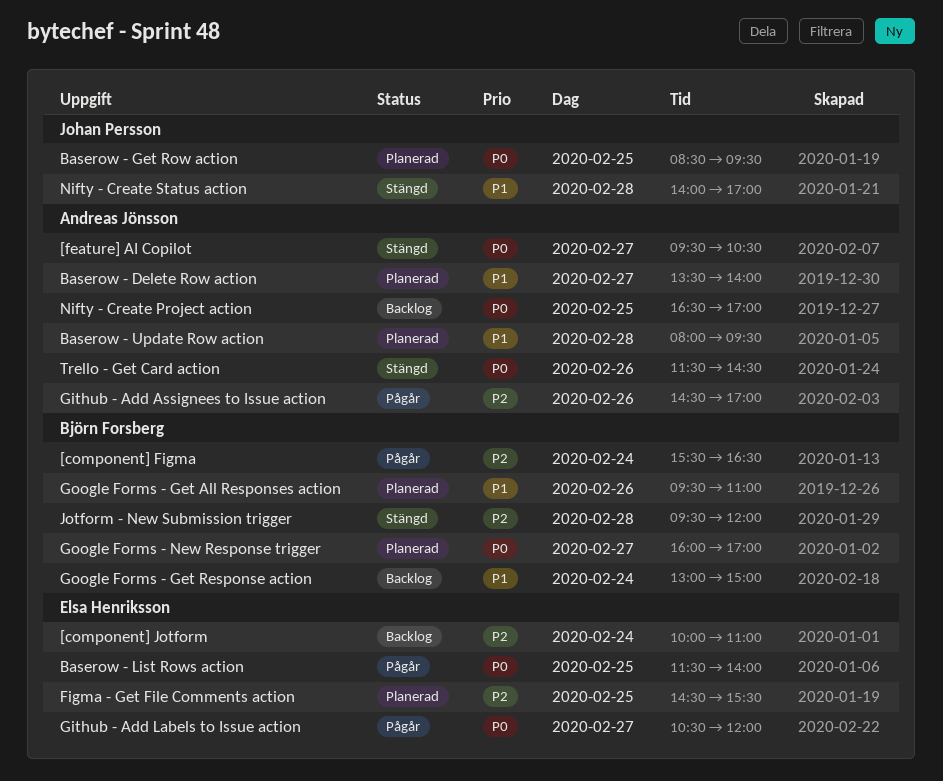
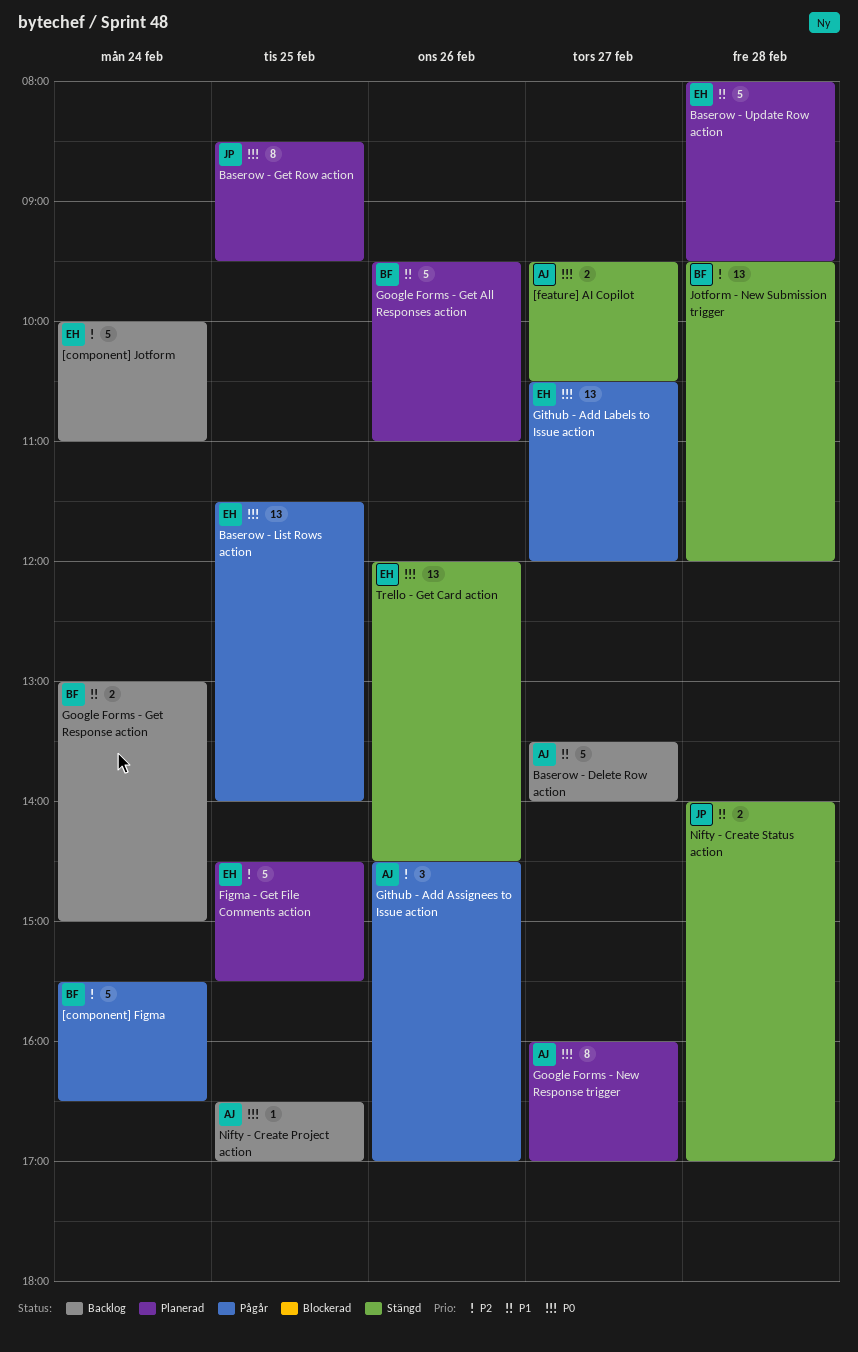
Baserow - Delete Row action, status: Planerad -> Backlog
Baserow - Update Row action, owner: Andreas Jönsson -> Elsa Henriksson
Google Forms - New Response trigger, owner: Björn Forsberg -> Andreas Jönsson
Trello - Get Card action, owner: Andreas Jönsson -> Elsa Henriksson
Trello - Get Card action, begins: 11:30 -> 12:00

